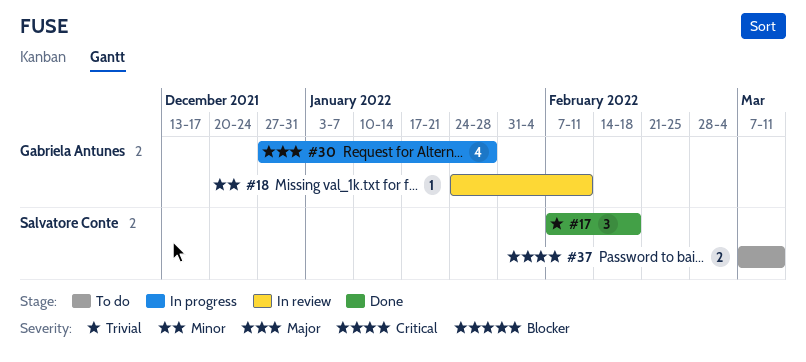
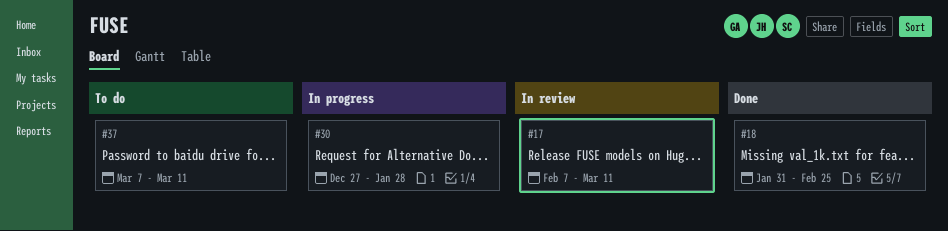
#17, status: Done -> In review
#17, due: Feb 18 -> Mar 11
#18, status: In review -> Done
#18, start: Jan 24 -> Jan 31
#18, due: Feb 11 -> Feb 25

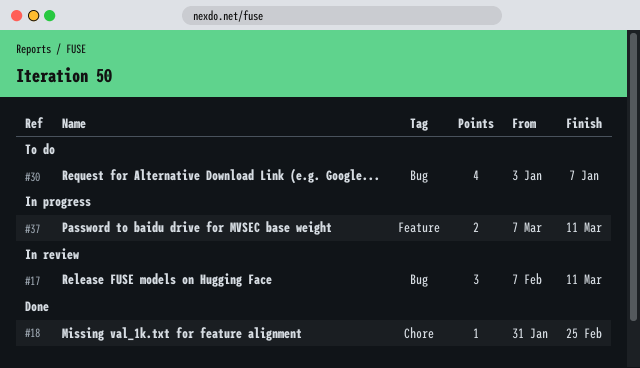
#30, status: In progress -> To do
#30, start: Dec 27 -> Jan 3
#30, due: Jan 28 -> Jan 7
#37, status: To do -> In progress

